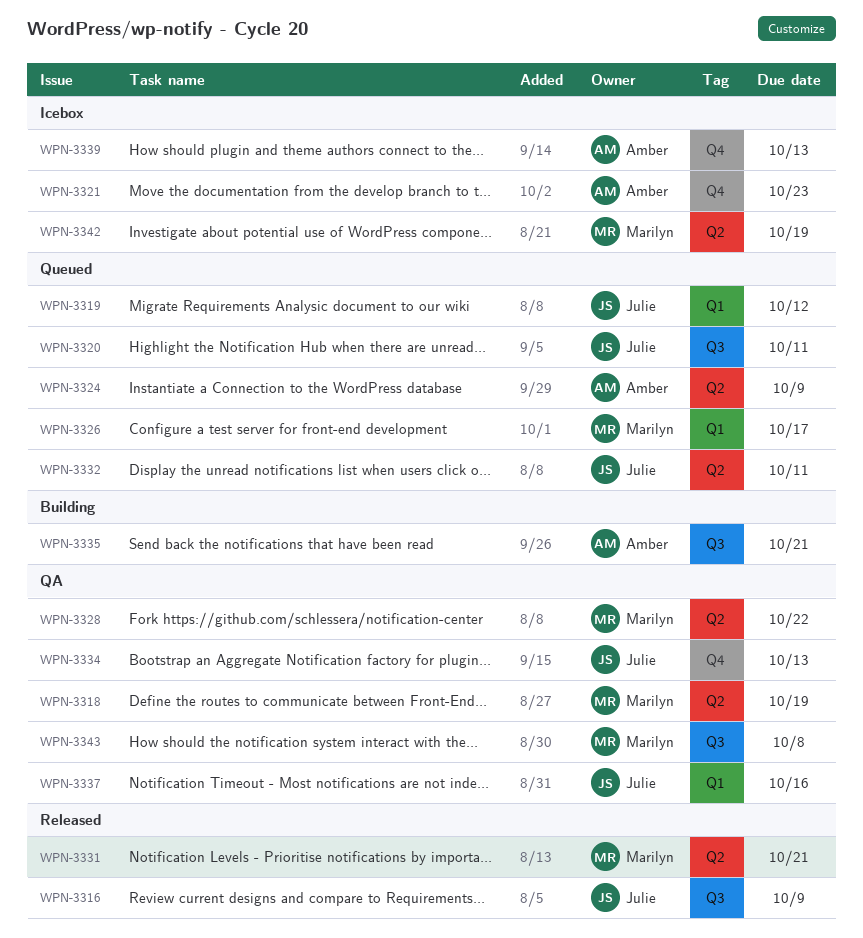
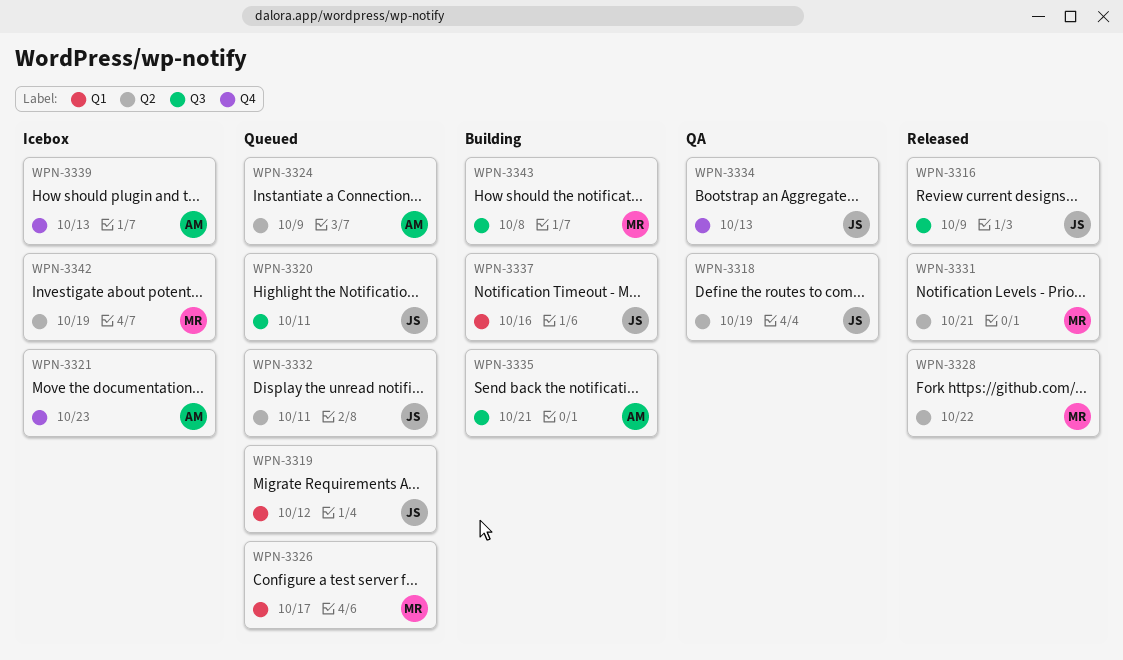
WPN-3318, owner: Marilyn -> Julie
WPN-3328, status: QA -> Released
WPN-3337, status: QA -> Building
WPN-3343, status: QA -> Building

